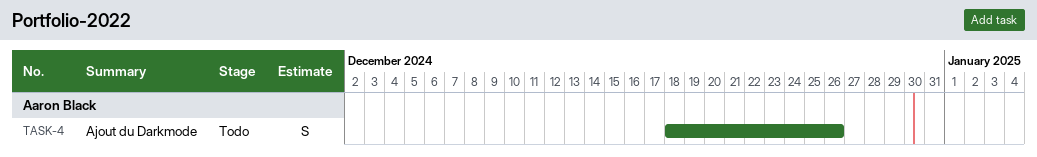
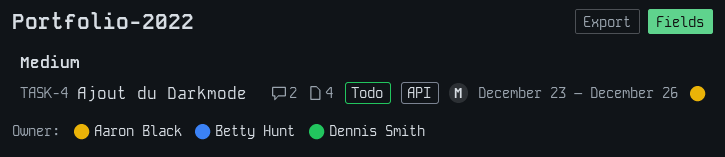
TASK-4, estimate: S -> M
TASK-4, start: Dec 18 -> Dec 23

